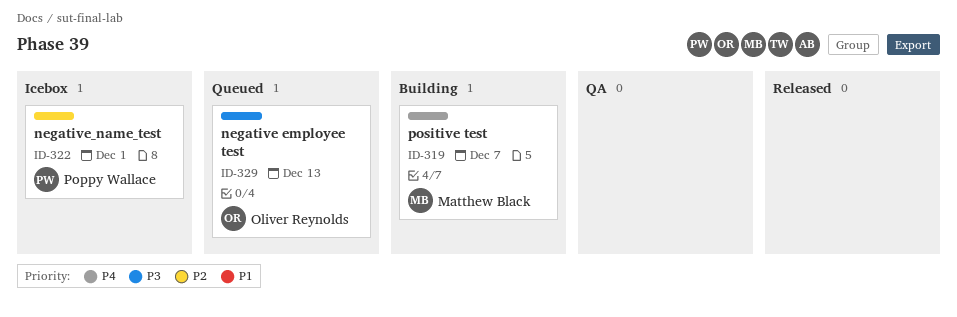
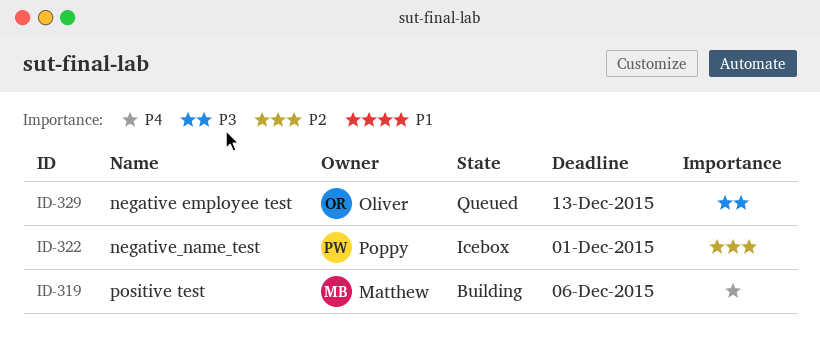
ID-319, due: Dec 7 -> Dec 6

